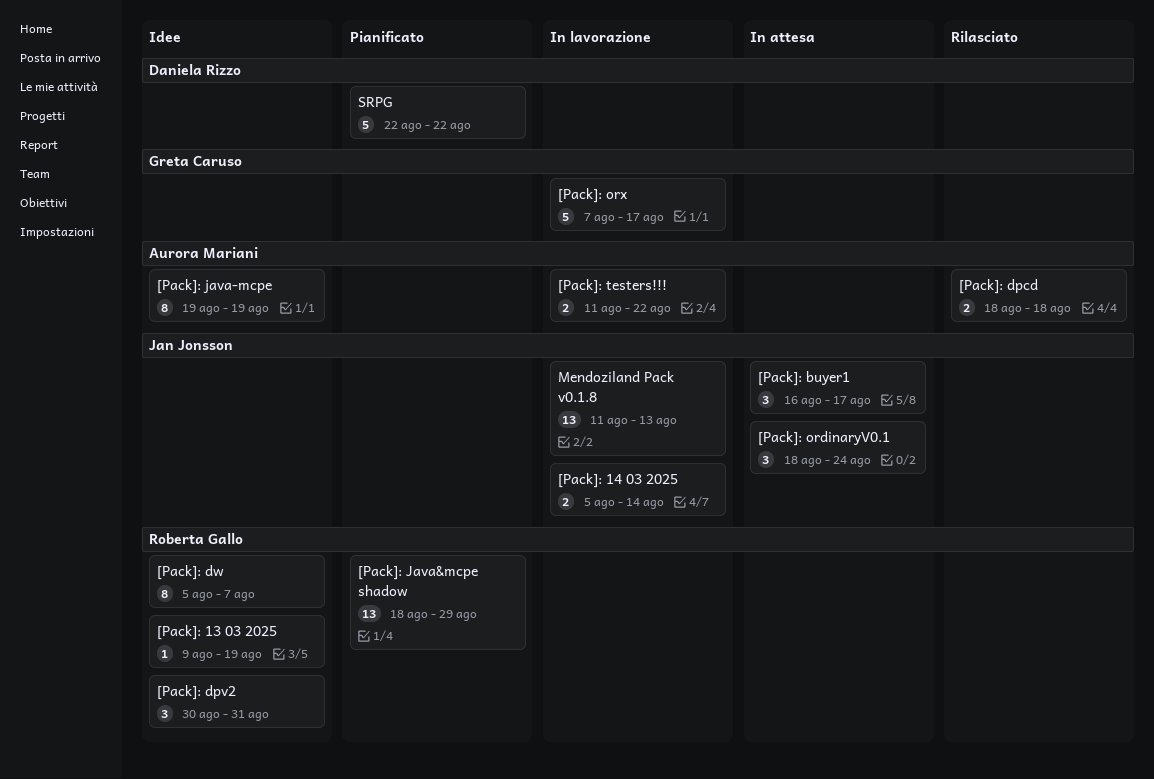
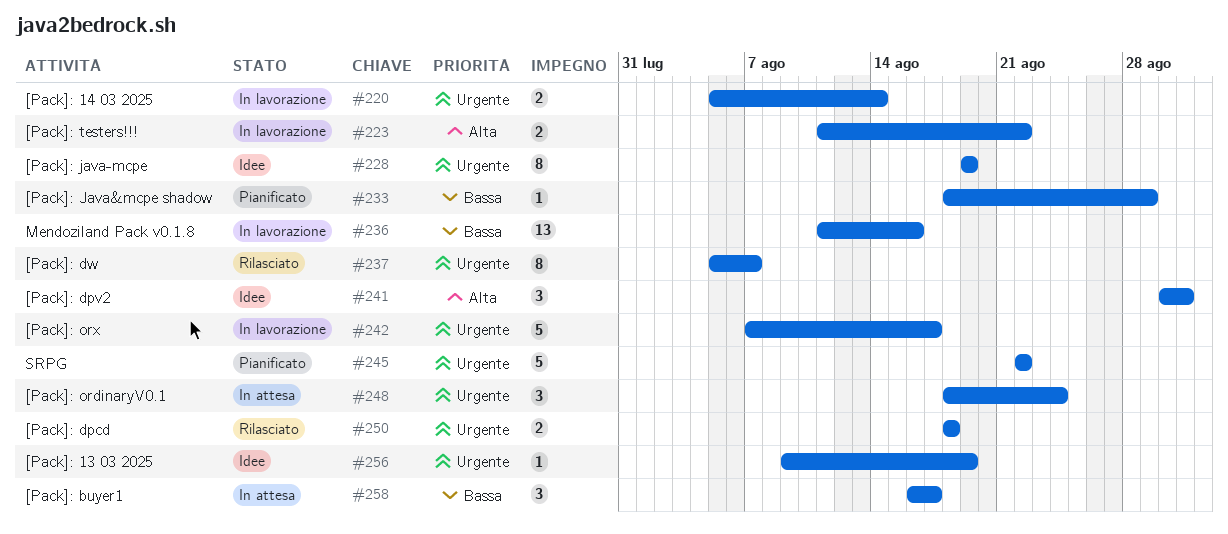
[Pack]: dw, status: Idee -> Rilasciato
[Pack]: Java&mcpe shadow, estimate: 13 -> 1
Mendoziland Pack v0.1.8, due: Aug 13 -> Aug 16

